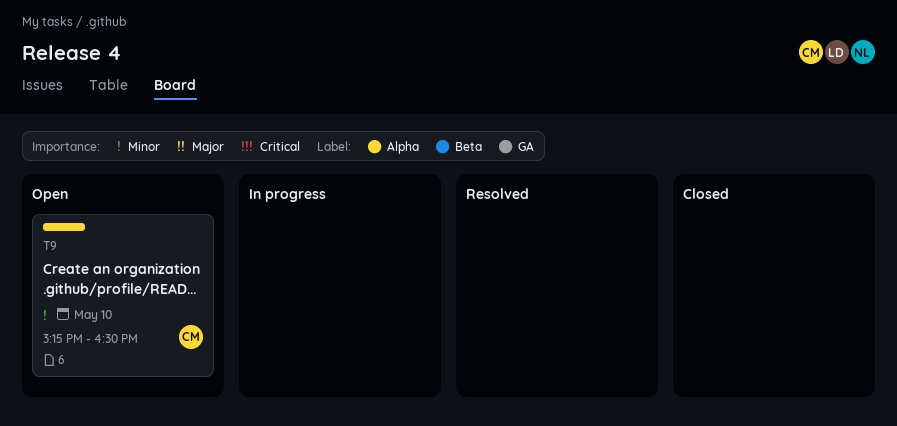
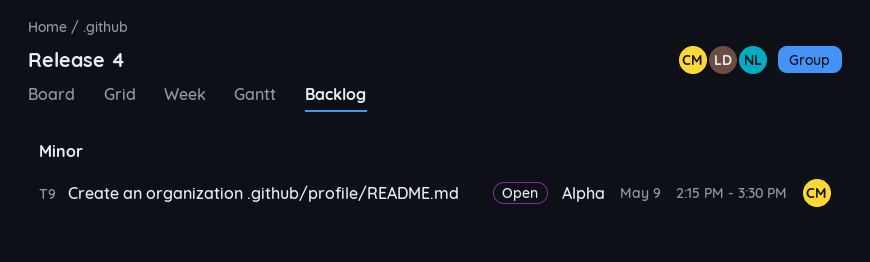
T9, day: May 10 -> May 9
T9, begins: 15:15 -> 14:15
T9, ends: 16:30 -> 15:30

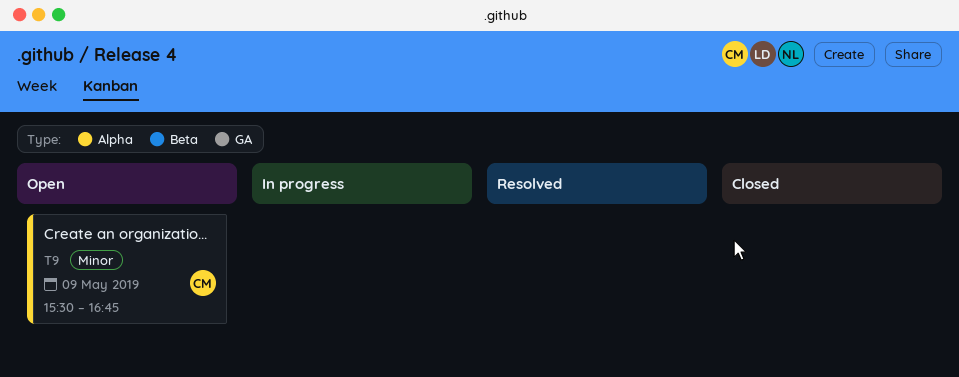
T9, begins: 14:15 -> 15:30
T9, ends: 15:30 -> 16:45

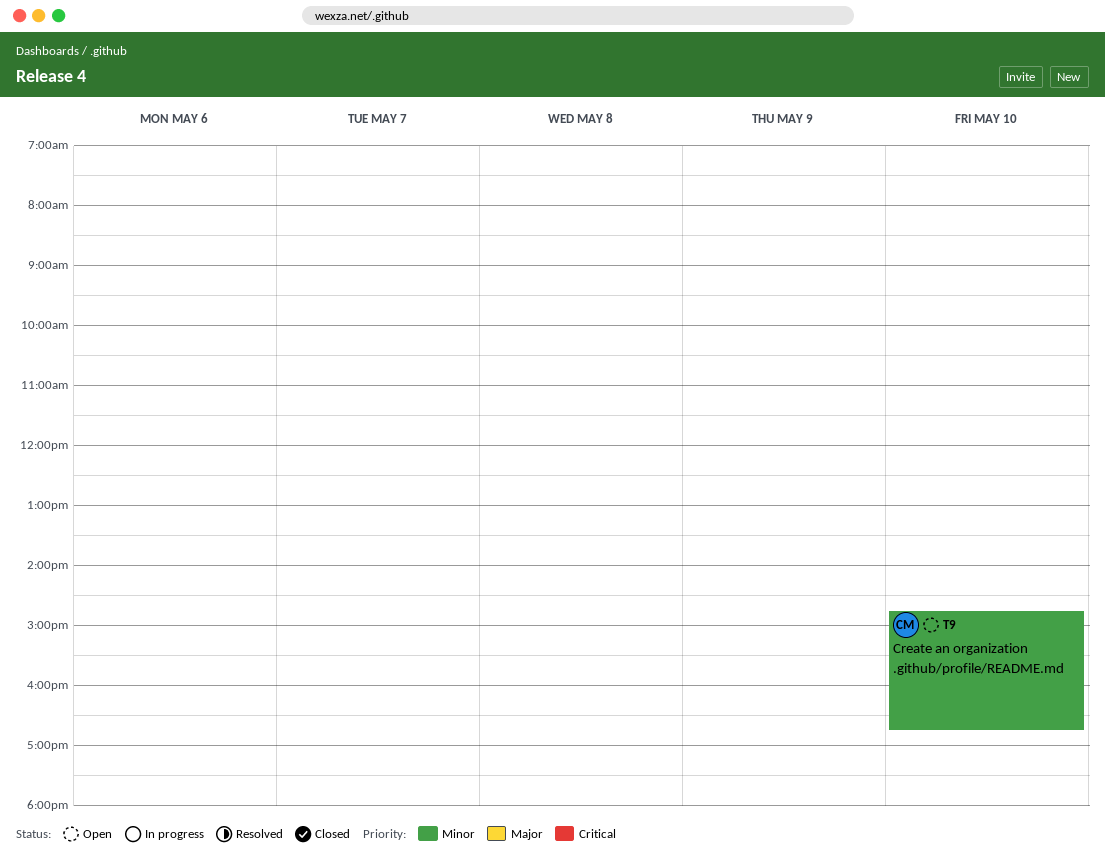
T9, day: May 9 -> May 10
T9, begins: 15:30 -> 14:45

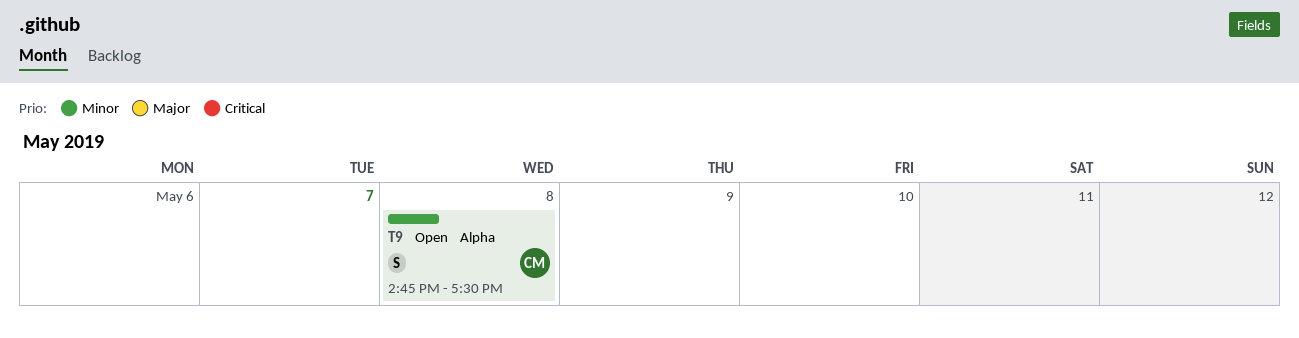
T9, day: May 10 -> May 8
T9, ends: 16:45 -> 17:30

